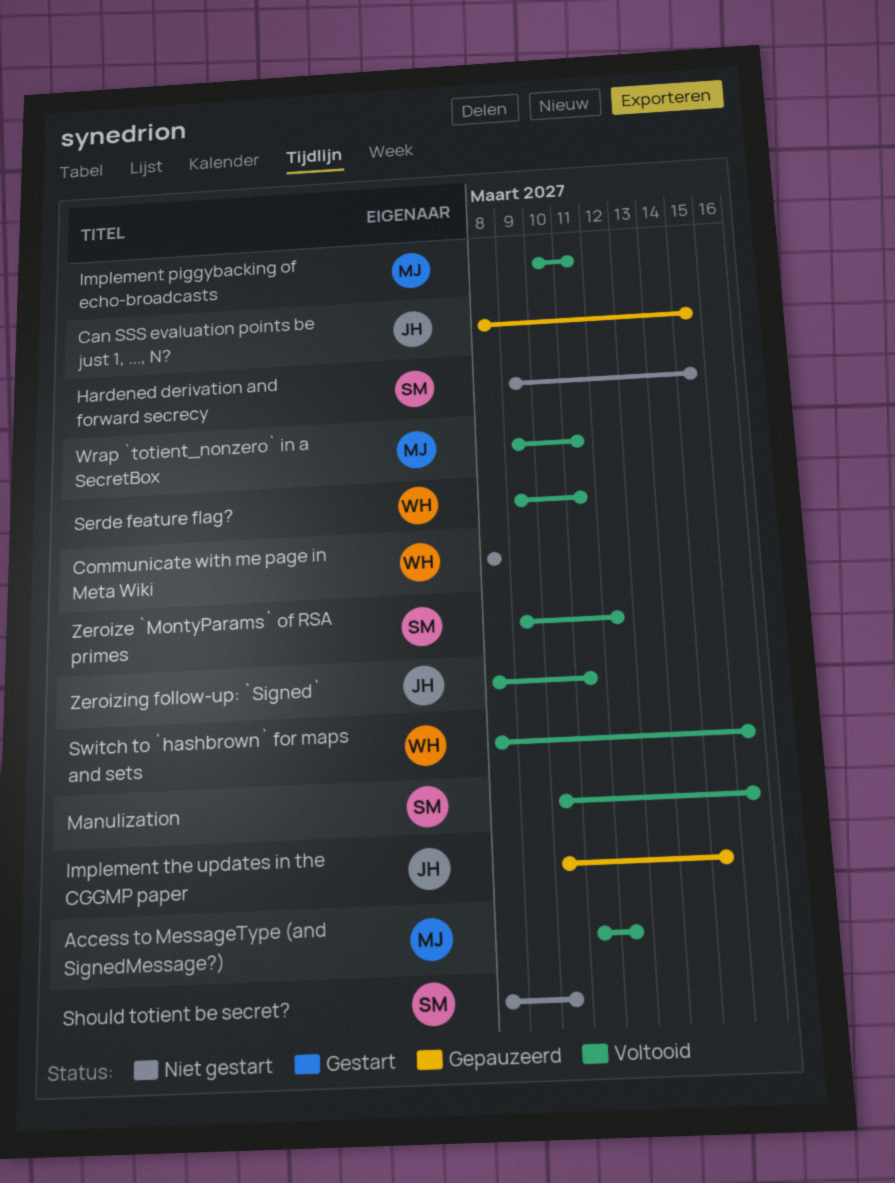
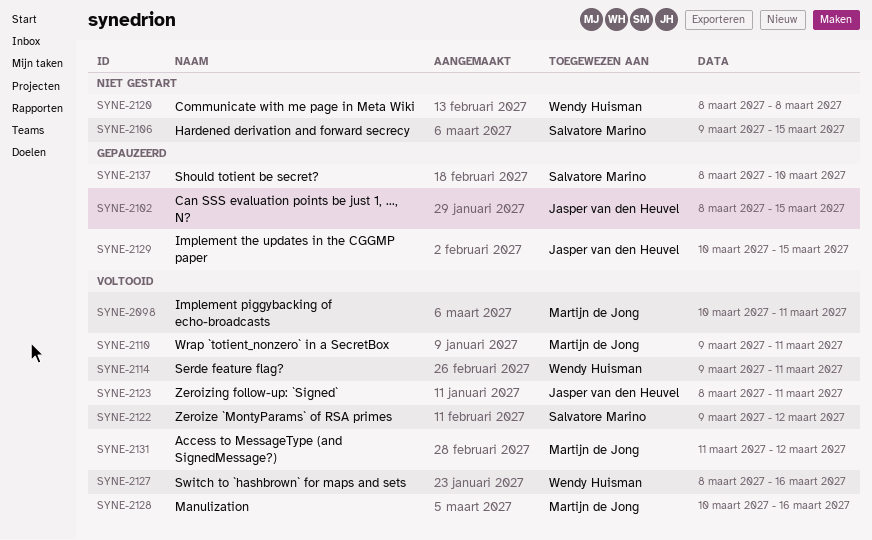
Manulization, owner: Salvatore Marino -> Martijn de Jong
Should totient be secret?, status: Niet gestart -> Gepauzeerd

